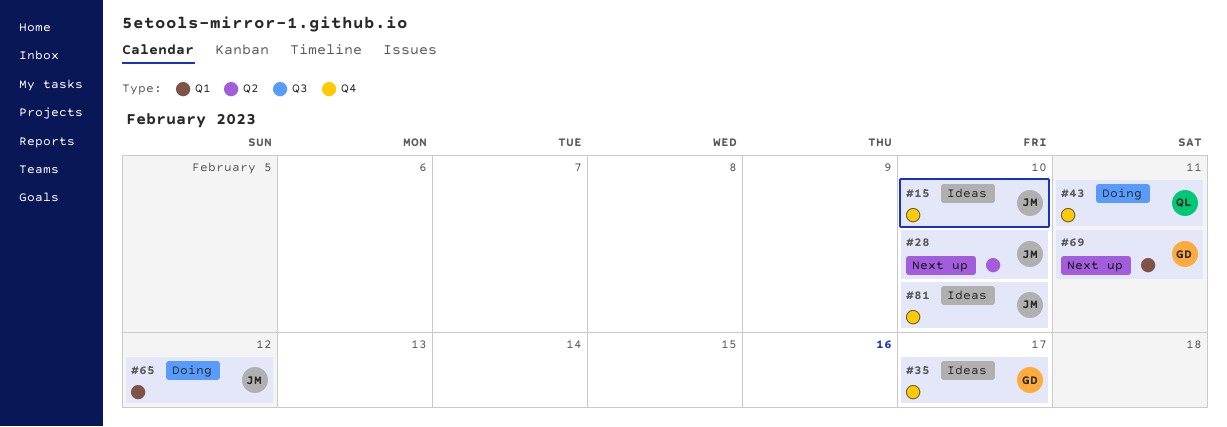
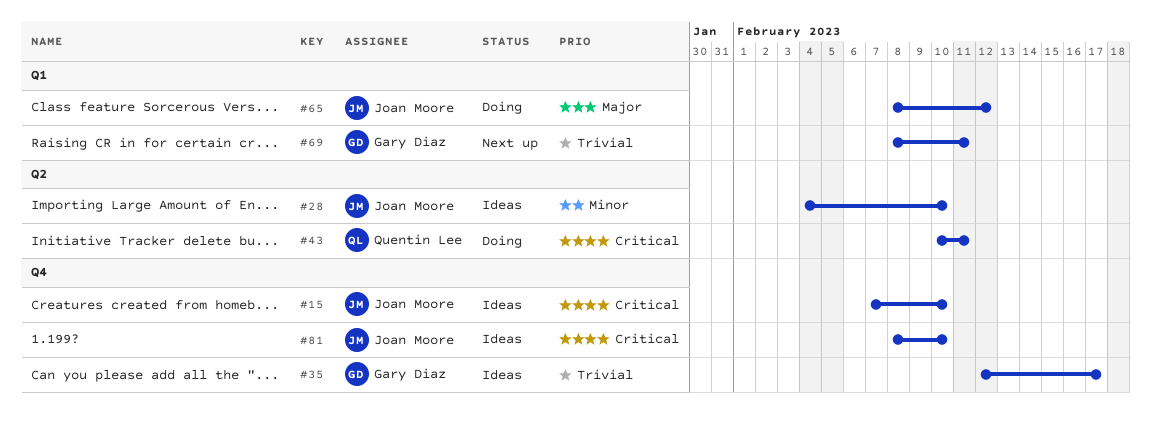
#28, status: Next up -> Ideas
#43, label: Q4 -> Q2

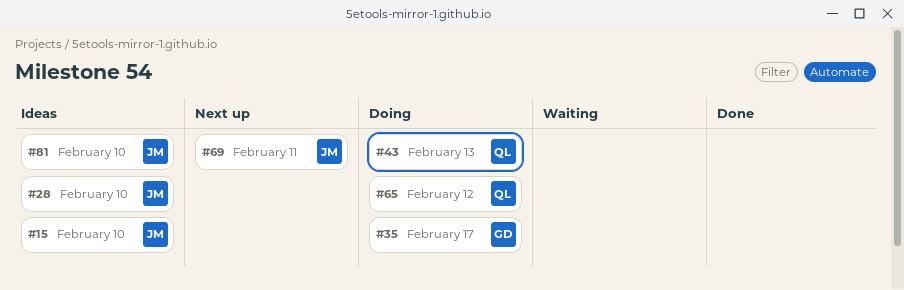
#35, status: Ideas -> Doing
#43, due: Feb 11 -> Feb 13
#65, owner: Joan Moore -> Quentin Lee
#69, owner: Gary Diaz -> Joan Moore

